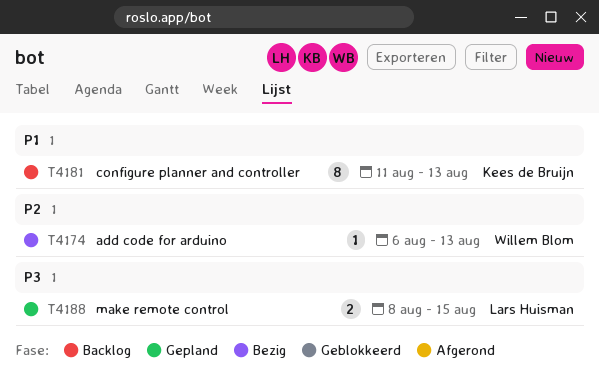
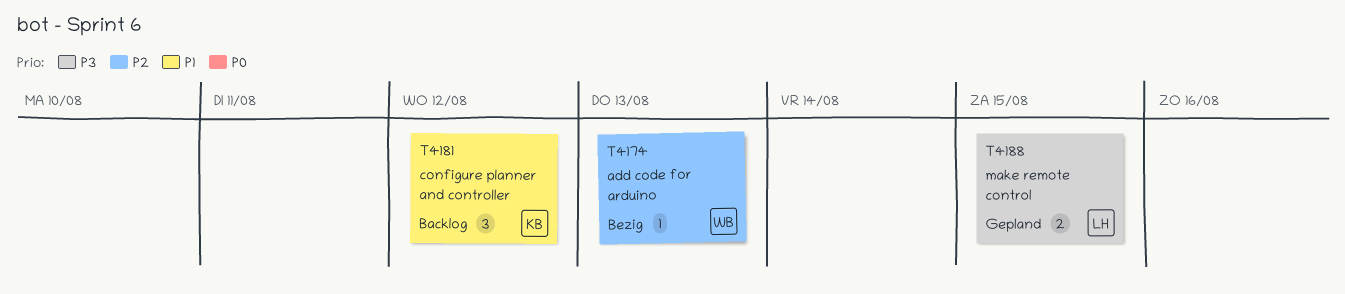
T4181, estimate: 8 -> 3
T4181, due: Aug 13 -> Aug 12

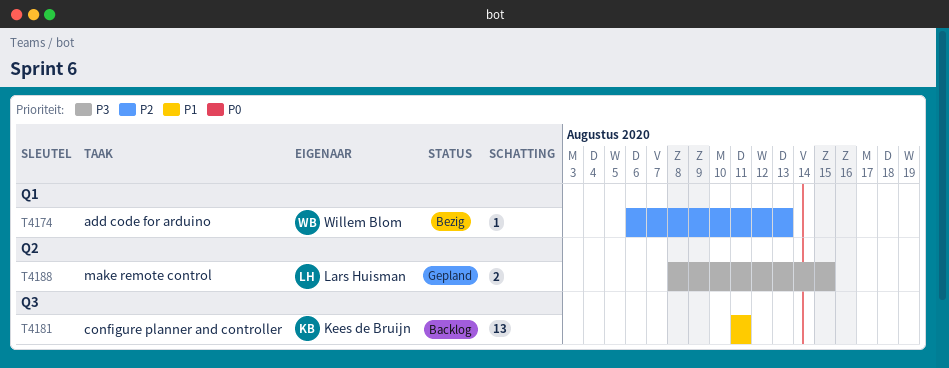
T4181, estimate: 3 -> 13
T4181, due: Aug 12 -> Aug 11

